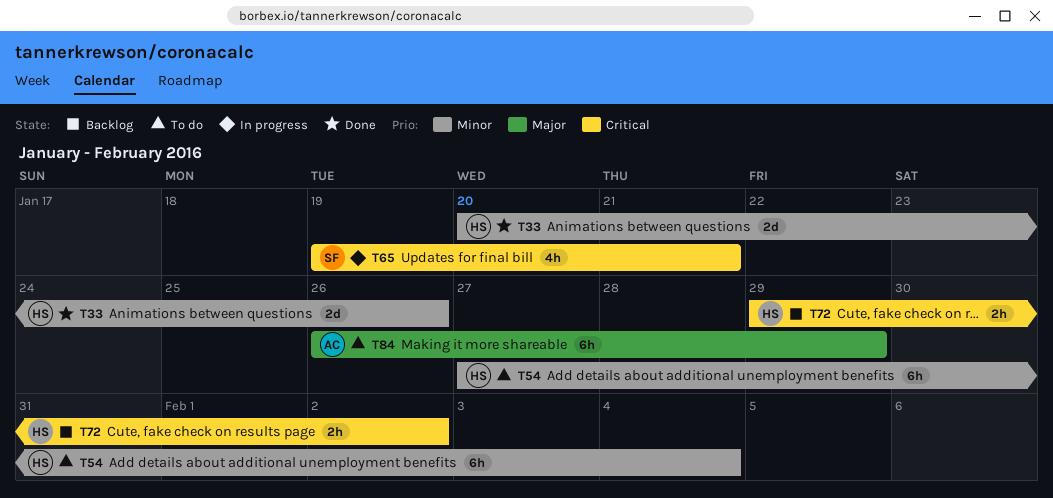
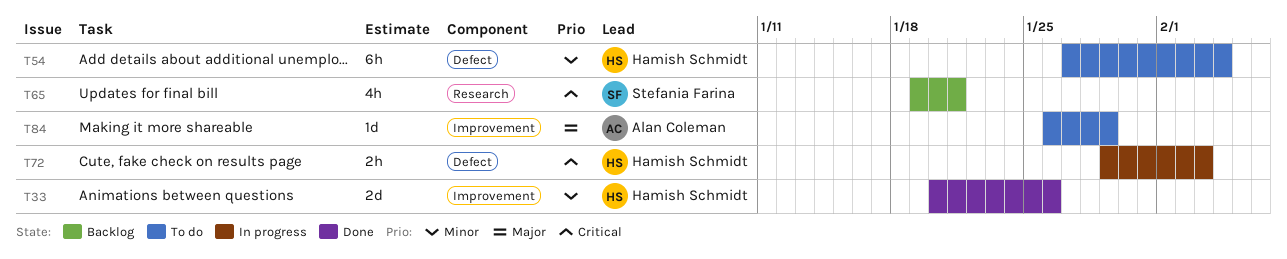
T65, status: In progress -> Backlog
T72, status: Backlog -> In progress
T72, due: Feb 2 -> Feb 3
T84, estimate: 6h -> 1d

